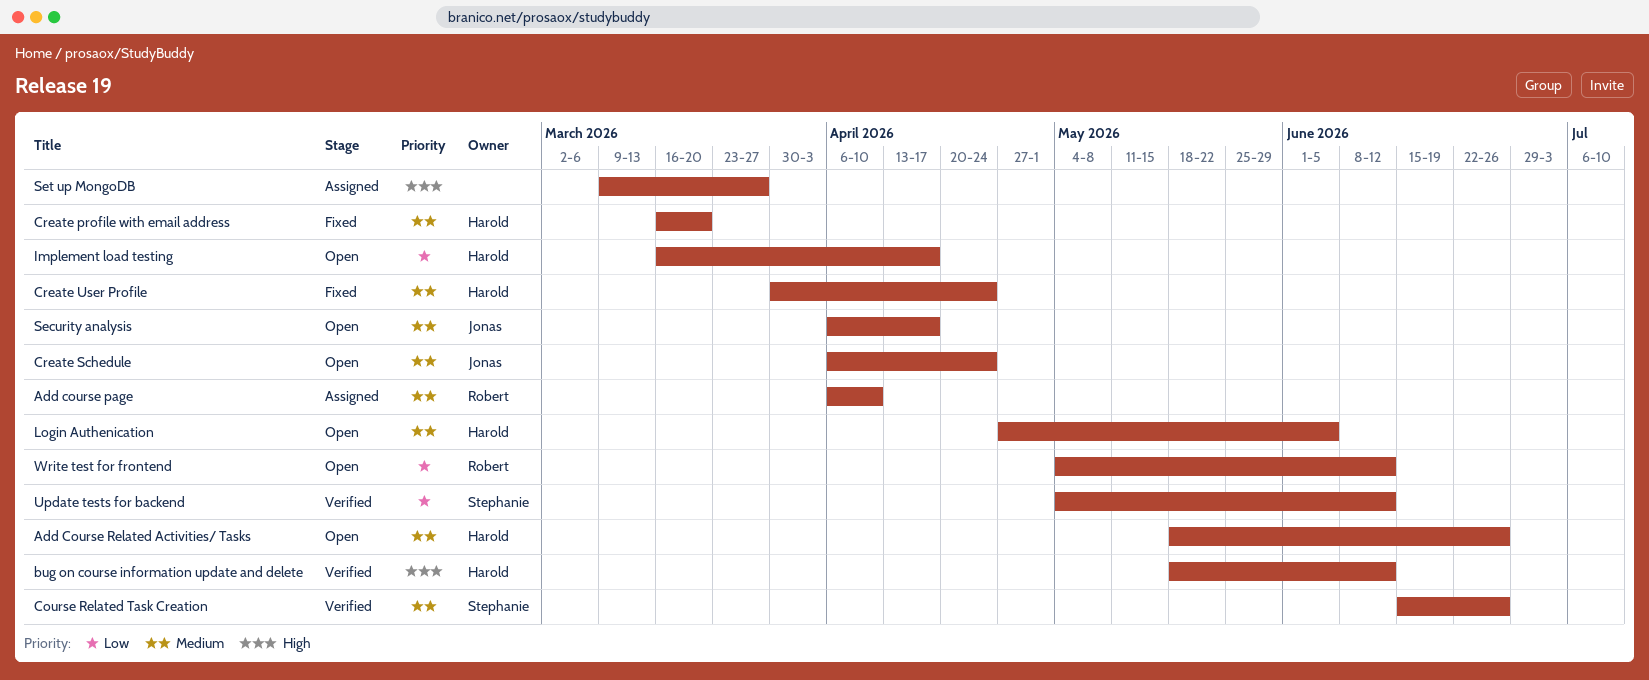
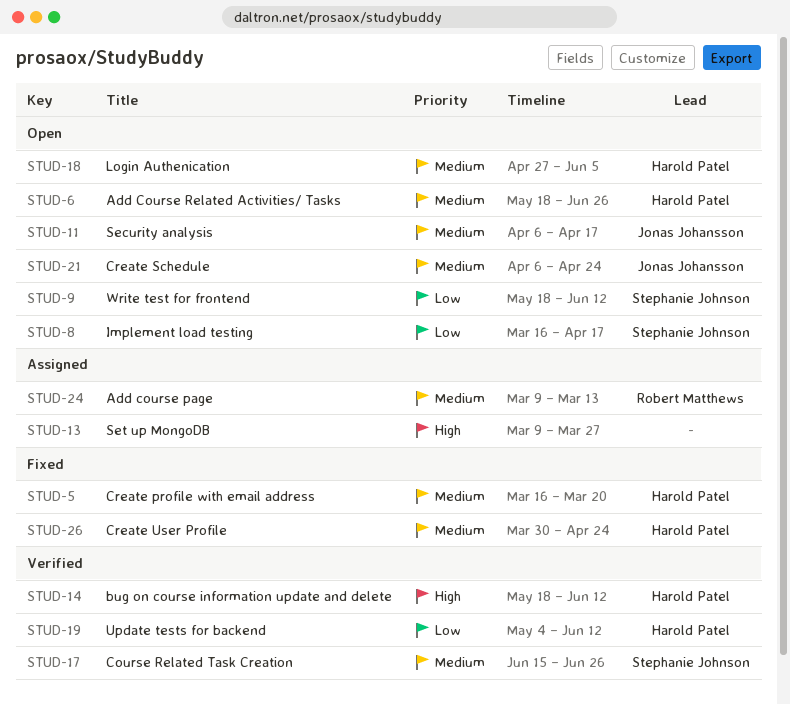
Add course page, start: Apr 6 -> Mar 9
Add course page, due: Apr 10 -> Mar 13
Implement load testing, owner: Harold Patel -> Stephanie Johnson
Update tests for backend, owner: Stephanie Johnson -> Harold Patel
Write test for frontend, owner: Robert Matthews -> Stephanie Johnson
Write test for frontend, start: May 4 -> May 18

